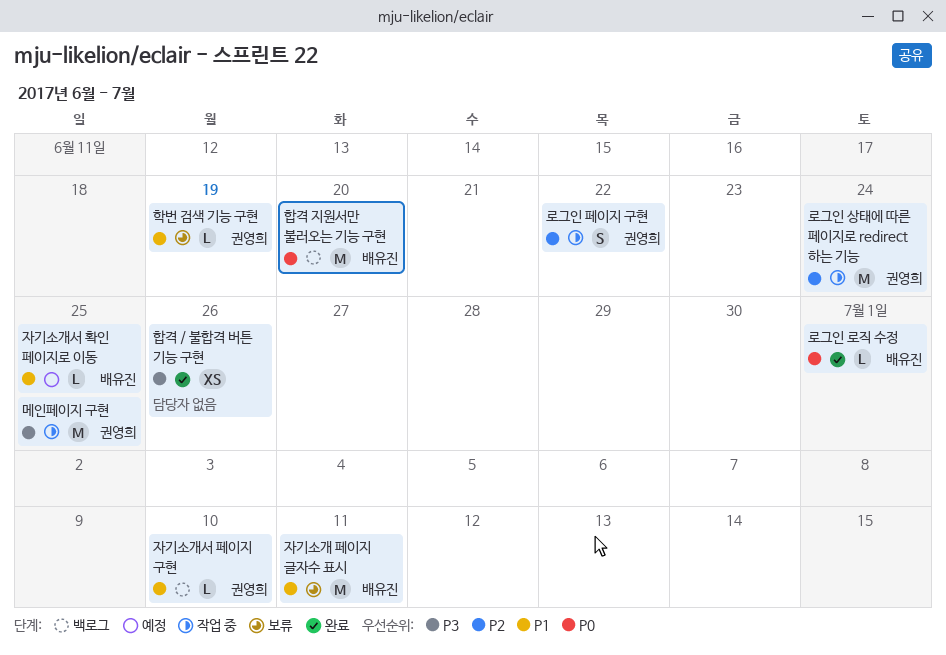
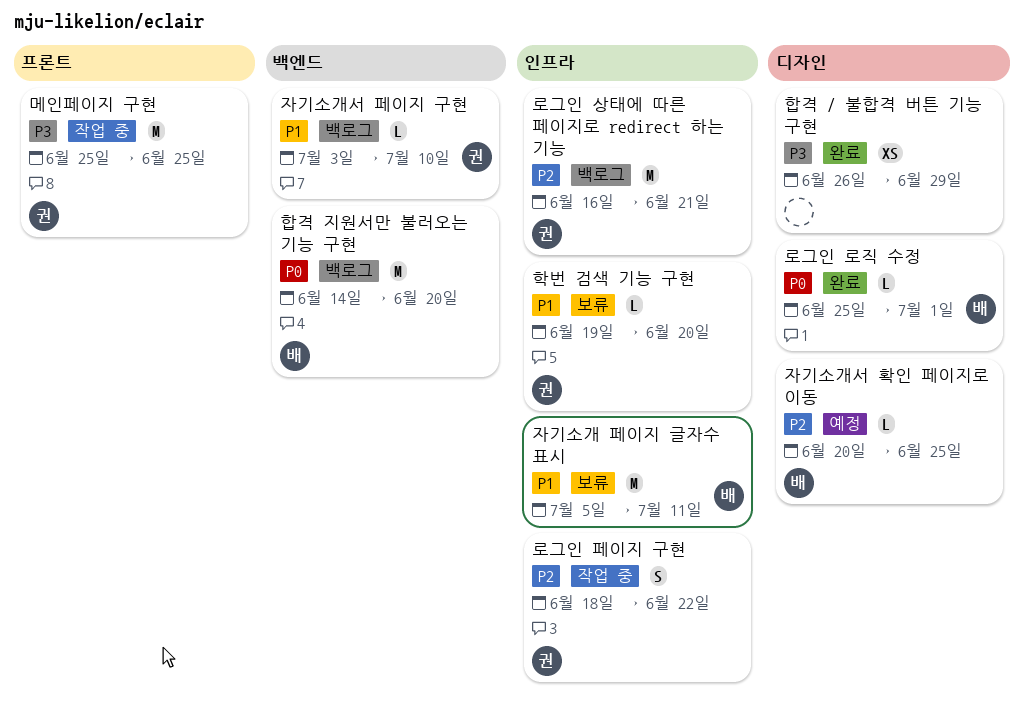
로그인 상태에 따른 페이지로 redirect 하는 기능, status: 작업 중 -> 백로그
로그인 상태에 따른 페이지로 redirect 하는 기능, due: Jun 24 -> Jun 21
자기소개서 확인 페이지로 이동, priority: P1 -> P2
학번 검색 기능 구현, due: Jun 19 -> Jun 20
합격 / 불합격 버튼 기능 구현, due: Jun 26 -> Jun 29

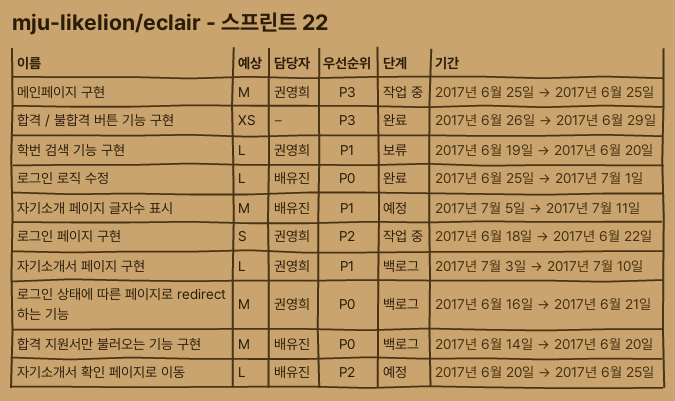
로그인 상태에 따른 페이지로 redirect 하는 기능, priority: P2 -> P0
자기소개 페이지 글자수 표시, status: 보류 -> 예정

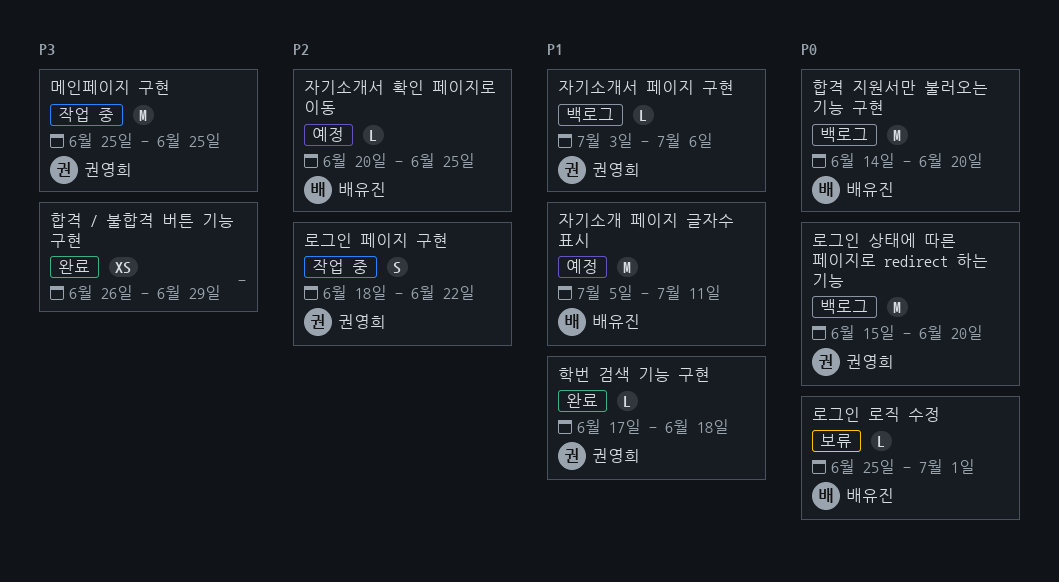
로그인 로직 수정, status: 완료 -> 보류
로그인 상태에 따른 페이지로 redirect 하는 기능, start: Jun 16 -> Jun 15
로그인 상태에 따른 페이지로 redirect 하는 기능, due: Jun 21 -> Jun 20
자기소개서 페이지 구현, due: Jul 10 -> Jul 6
학번 검색 기능 구현, status: 보류 -> 완료
학번 검색 기능 구현, start: Jun 19 -> Jun 17
학번 검색 기능 구현, due: Jun 20 -> Jun 18

